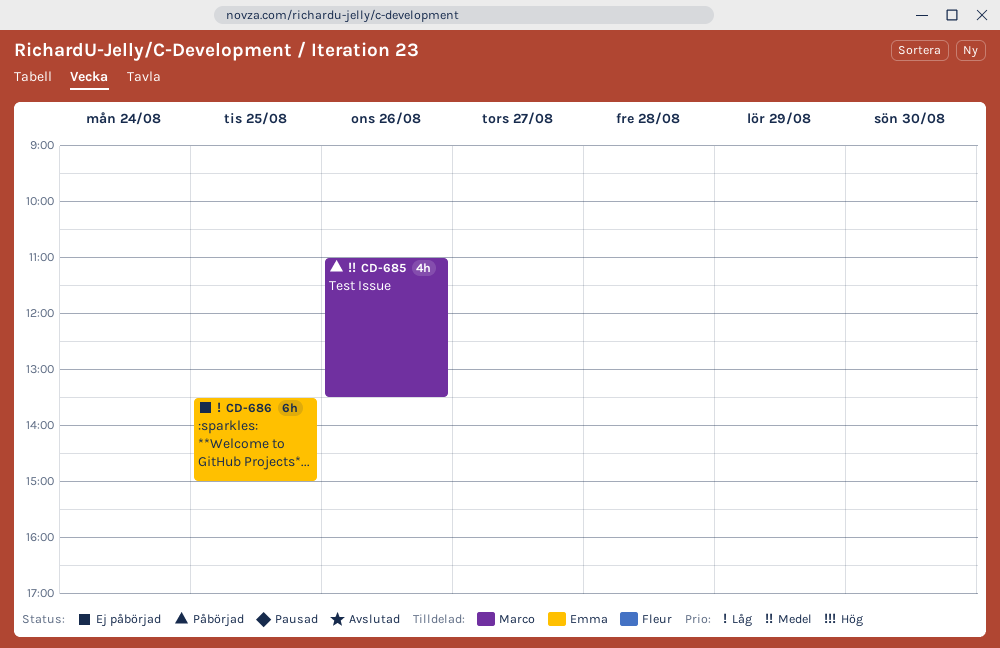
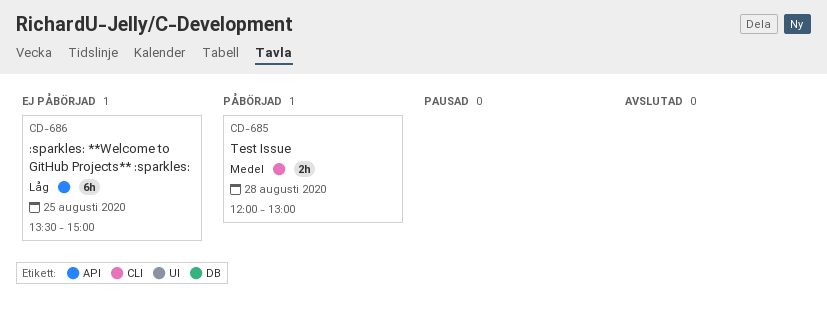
CD-685, estimate: 4h -> 2h
CD-685, day: Aug 26 -> Aug 28
CD-685, begins: 11:00 -> 12:00
CD-685, ends: 13:30 -> 13:00

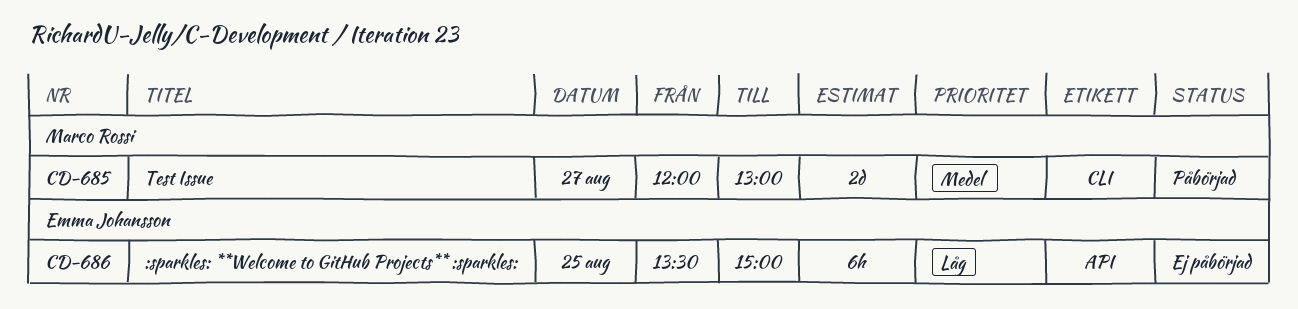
CD-685, estimate: 2h -> 2d
CD-685, day: Aug 28 -> Aug 27

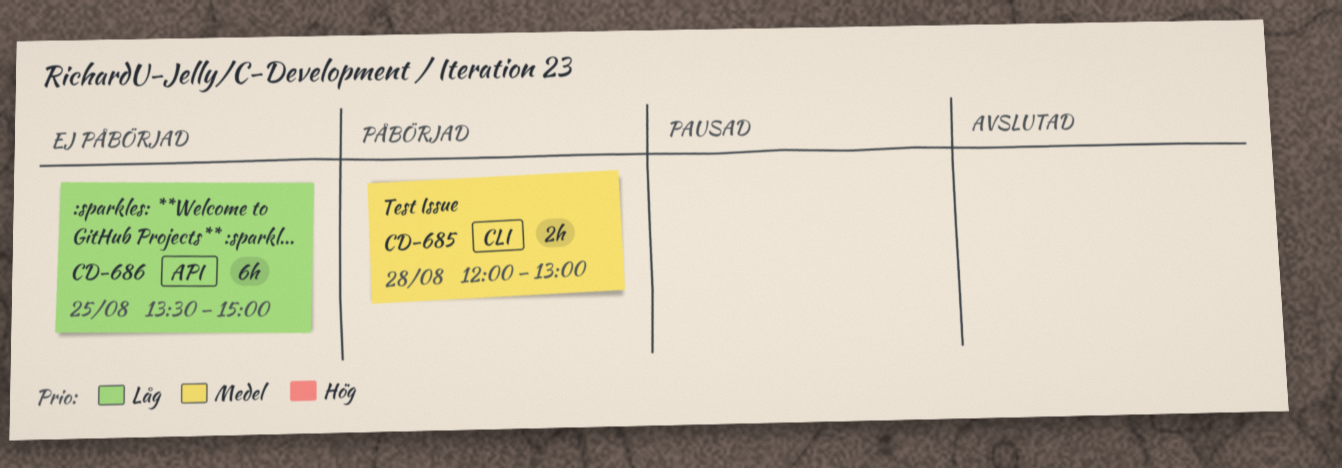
CD-685, estimate: 2d -> 2h
CD-685, day: Aug 27 -> Aug 28

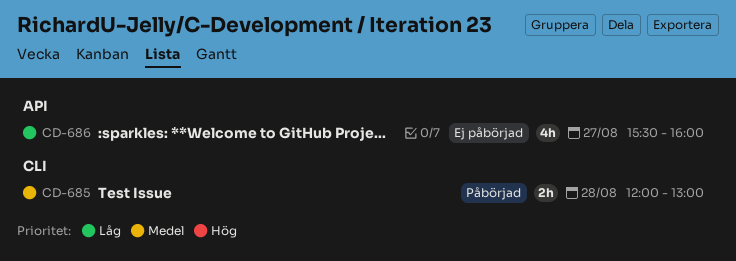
CD-686, estimate: 6h -> 4h
CD-686, day: Aug 25 -> Aug 27
CD-686, begins: 13:30 -> 15:30
CD-686, ends: 15:00 -> 16:00

